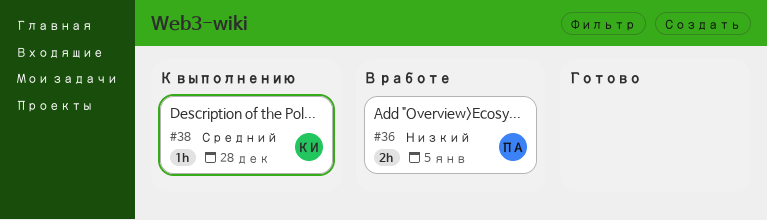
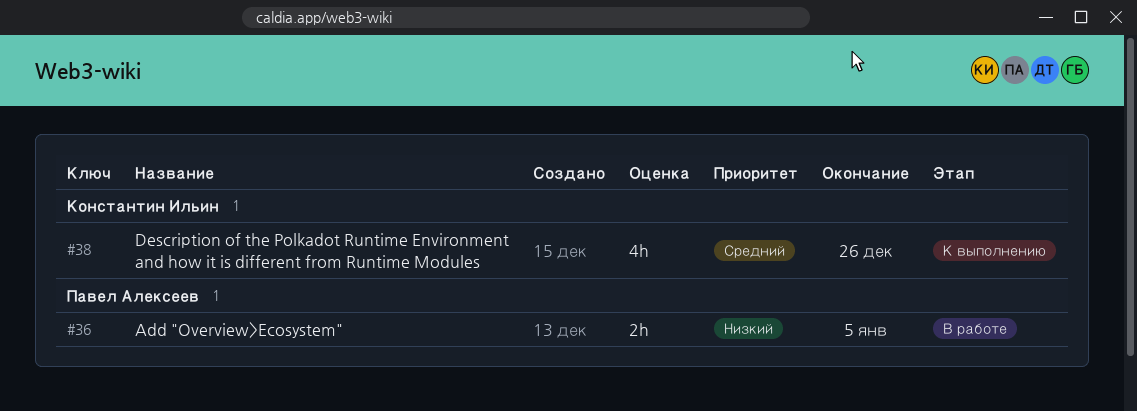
#38, estimate: 1h -> 4h
#38, due: Dec 28 -> Dec 26

